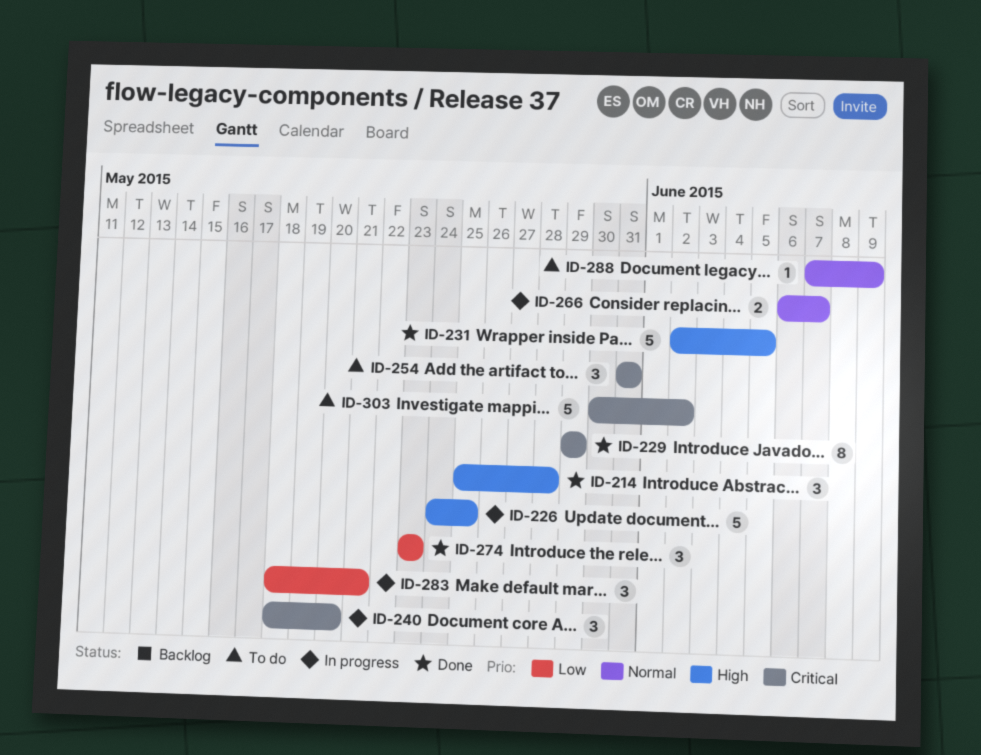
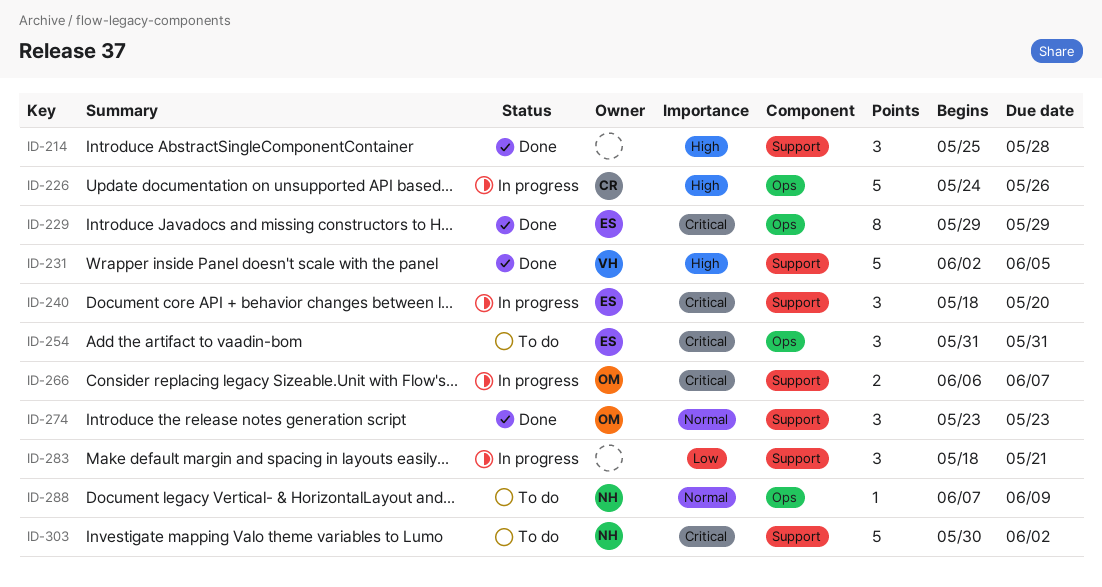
ID-226, due: May 25 -> May 26
ID-266, priority: Normal -> Critical
ID-274, priority: Low -> Normal

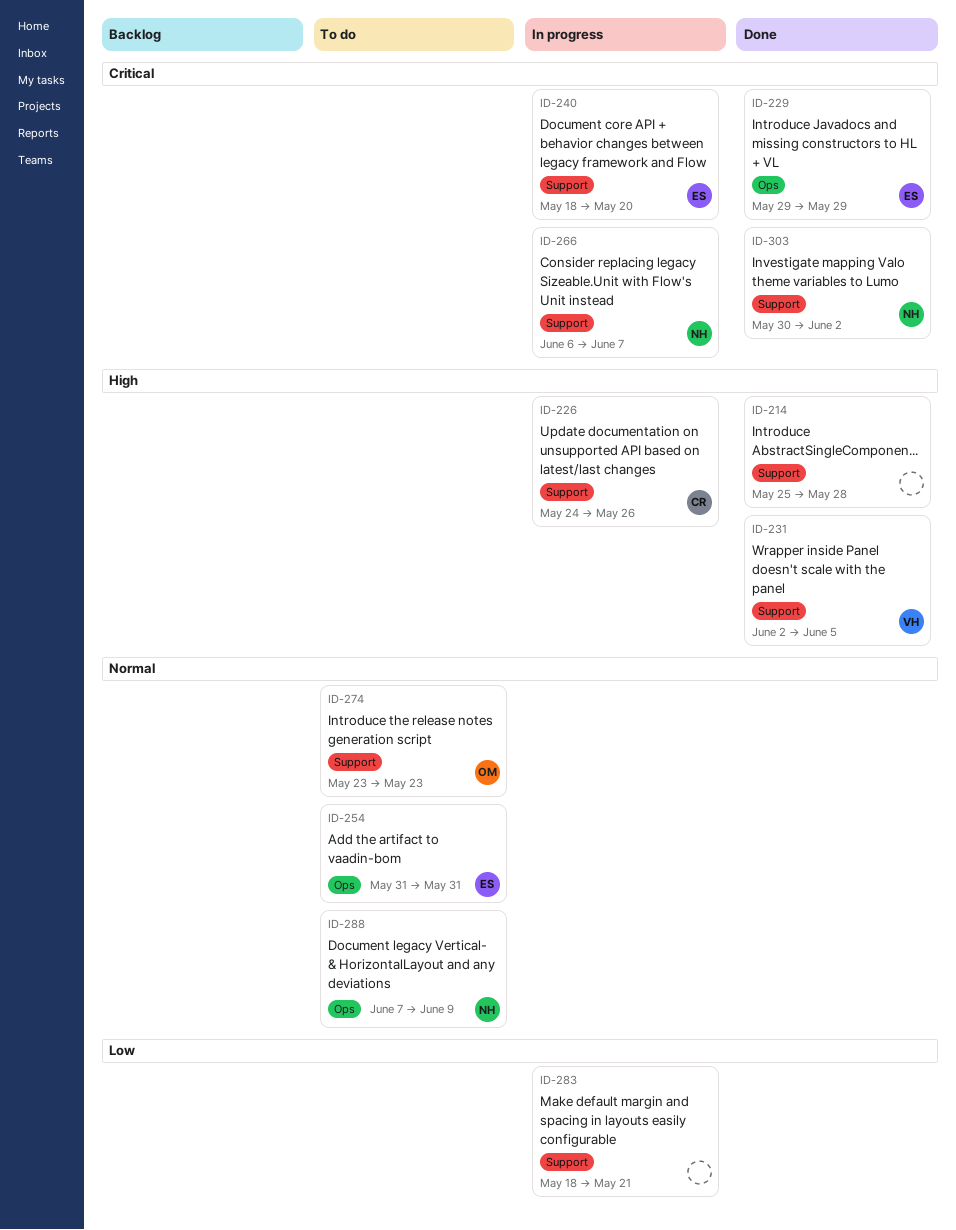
ID-226, label: Ops -> Support
ID-254, priority: Critical -> Normal
ID-266, owner: OM -> NH
ID-274, status: Done -> To do
ID-303, status: To do -> Done

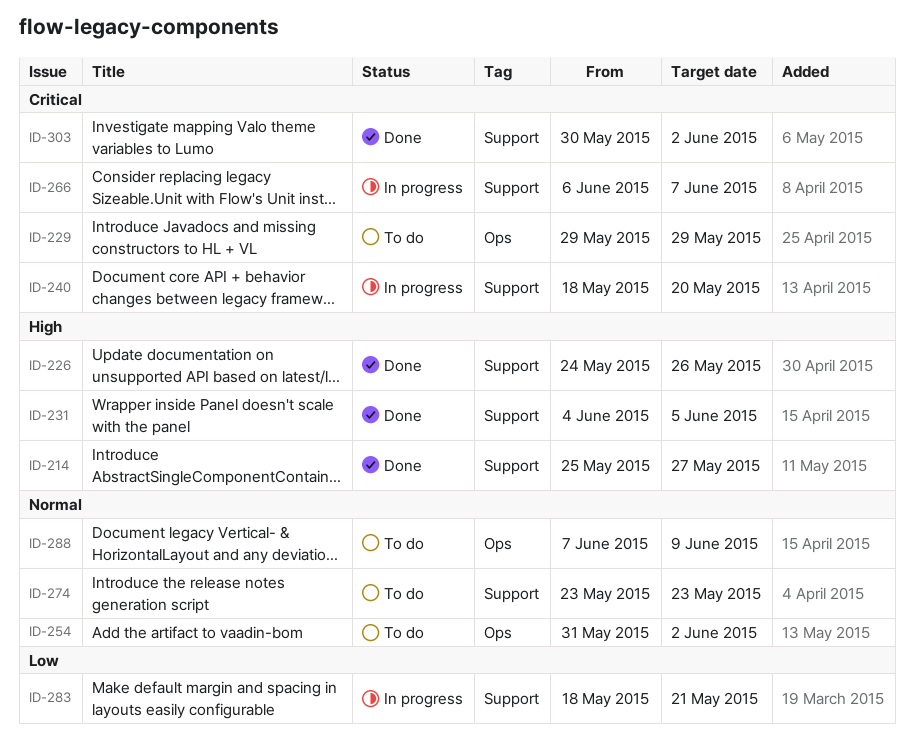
ID-214, due: May 28 -> May 27
ID-226, status: In progress -> Done
ID-229, status: Done -> To do
ID-231, start: Jun 2 -> Jun 4
ID-254, due: May 31 -> Jun 2

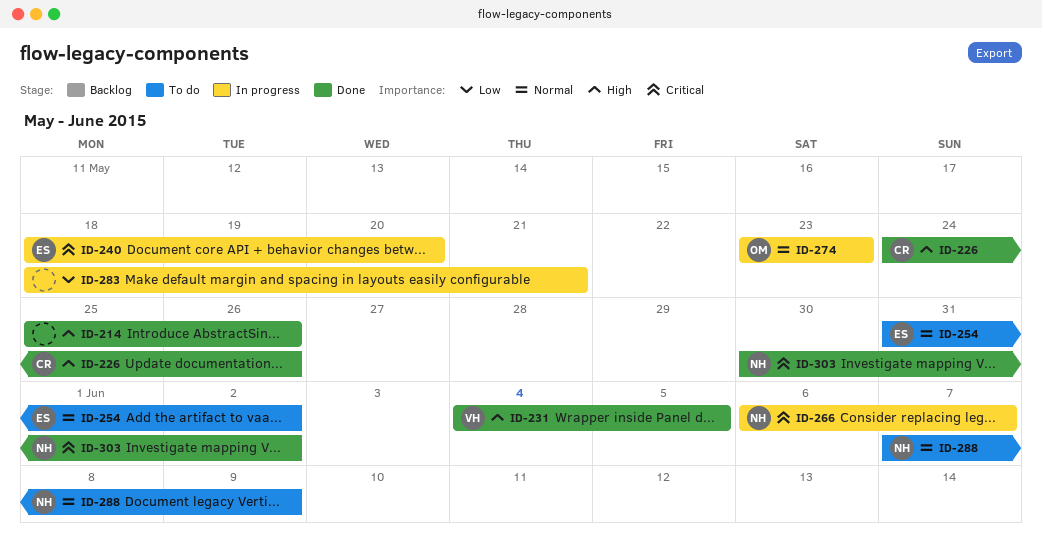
ID-214, due: May 27 -> May 26
ID-229: present -> none
ID-274, status: To do -> In progress

